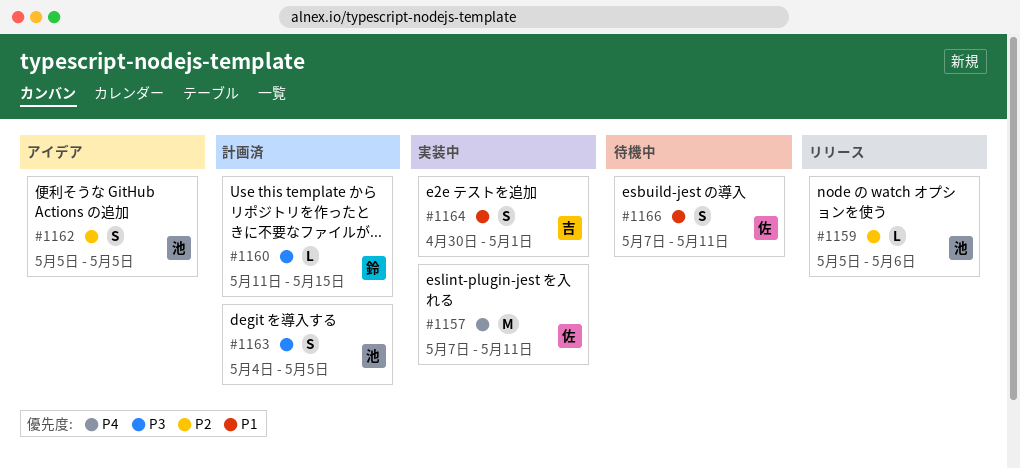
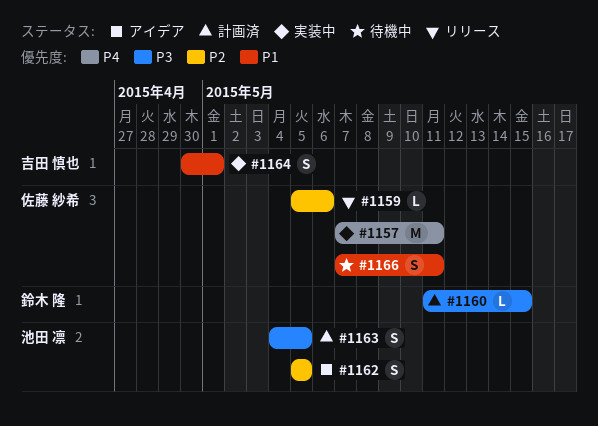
#1159, owner: 池田 凛 -> 佐藤 紗希

